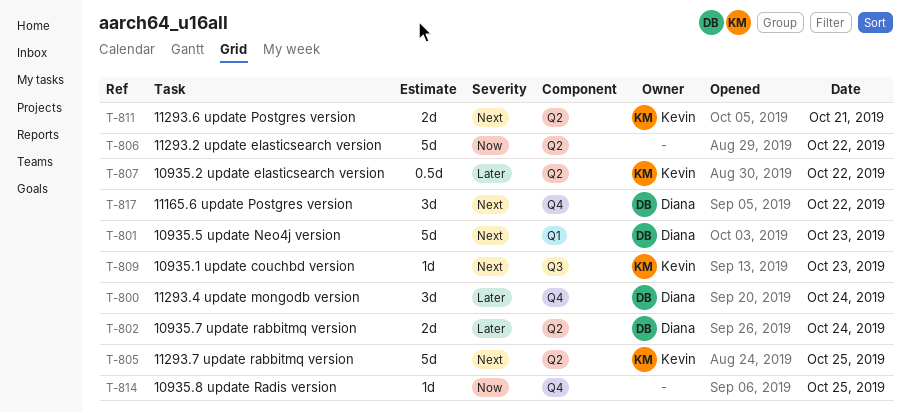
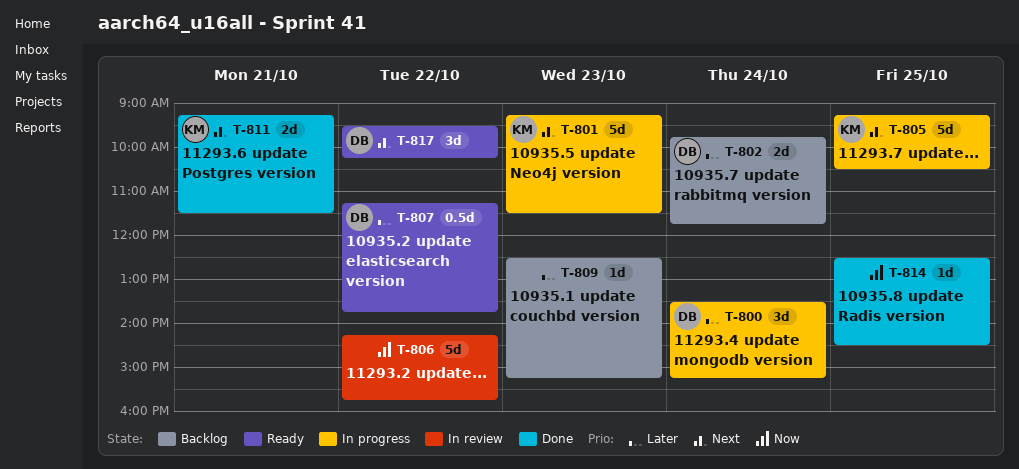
T-801, owner: Diana -> Kevin
T-807, owner: Kevin -> Diana
T-809, owner: Kevin -> none
T-809, priority: Next -> Later

